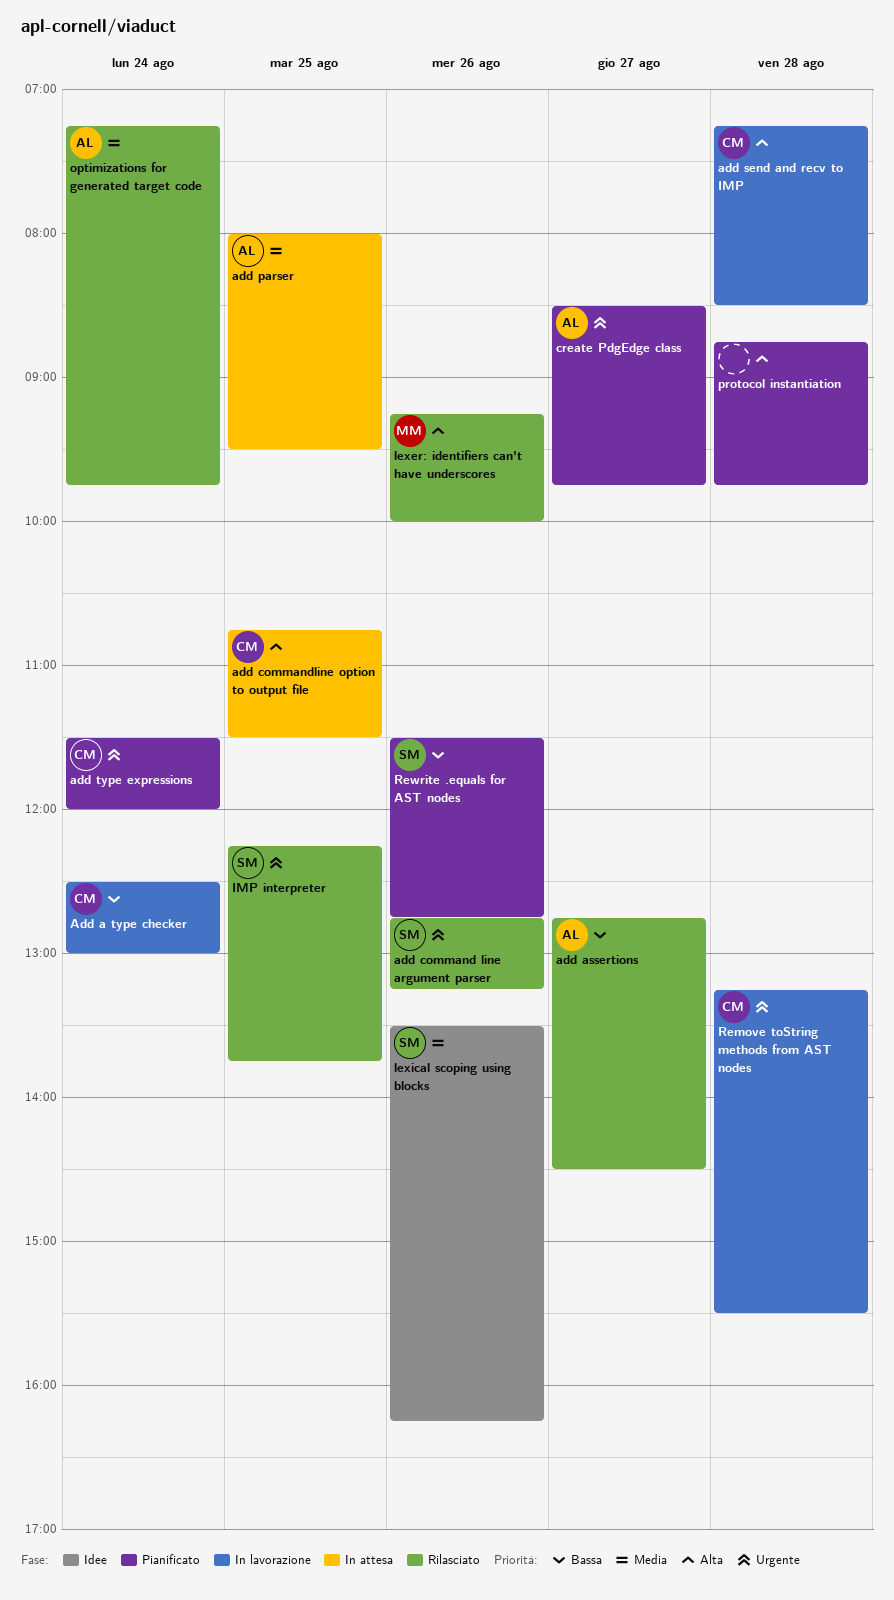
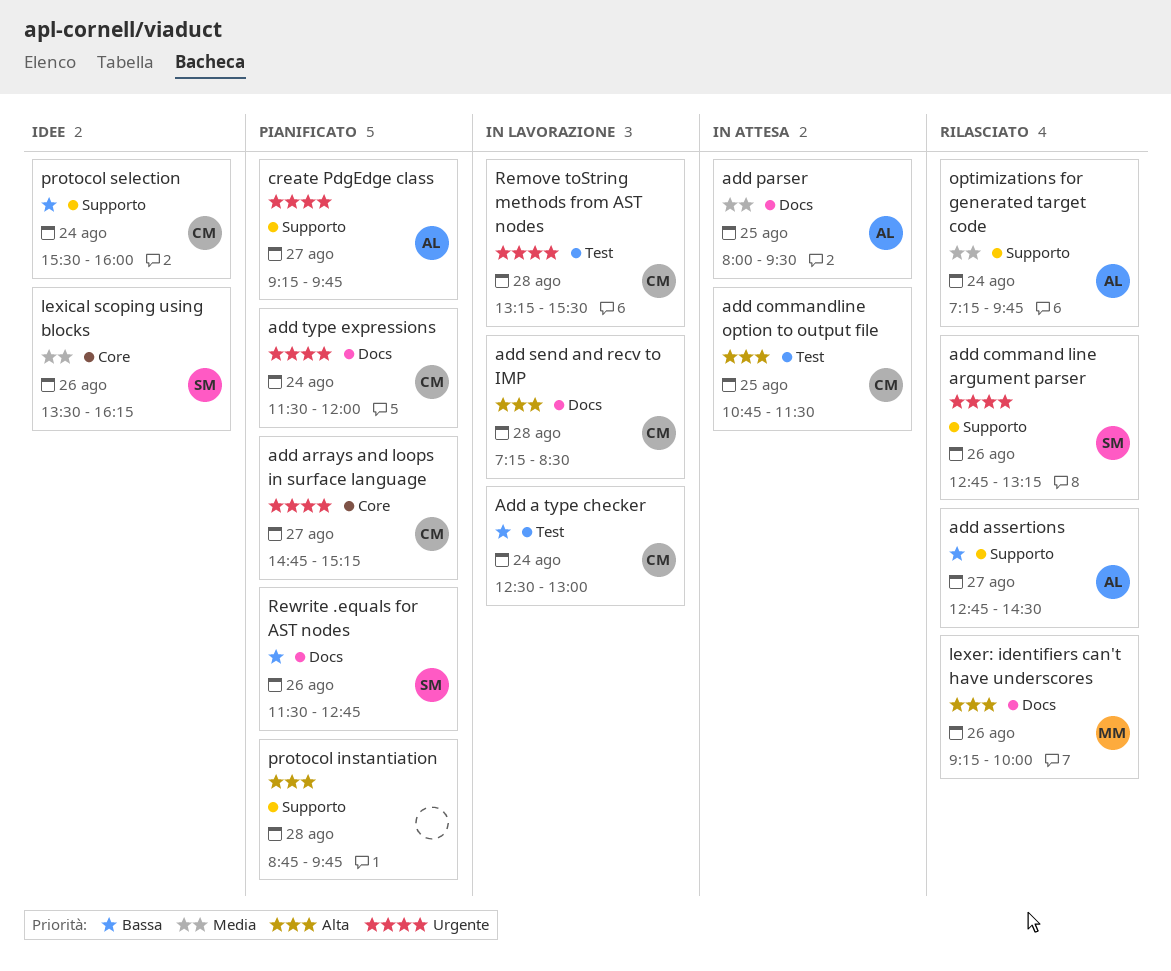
add arrays and loops in surface language: none -> present
create PdgEdge class, begins: 08:30 -> 09:15
IMP interpreter: present -> none
protocol selection: none -> present

